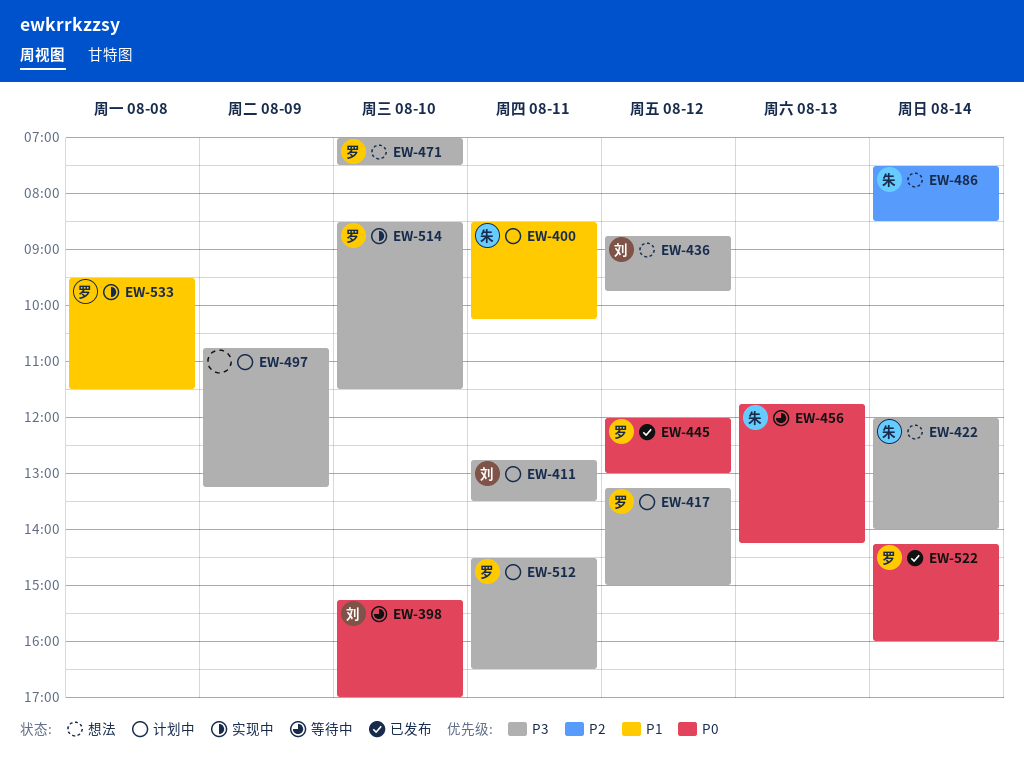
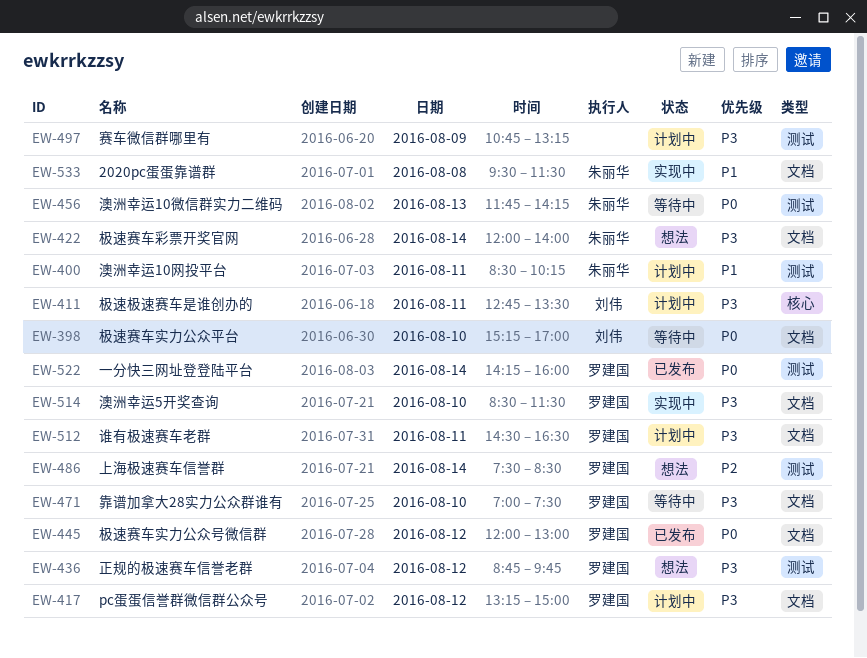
EW-436, owner: 刘伟 -> 罗建国
EW-471, status: 想法 -> 等待中
EW-486, owner: 朱丽华 -> 罗建国
EW-533, owner: 罗建国 -> 朱丽华

